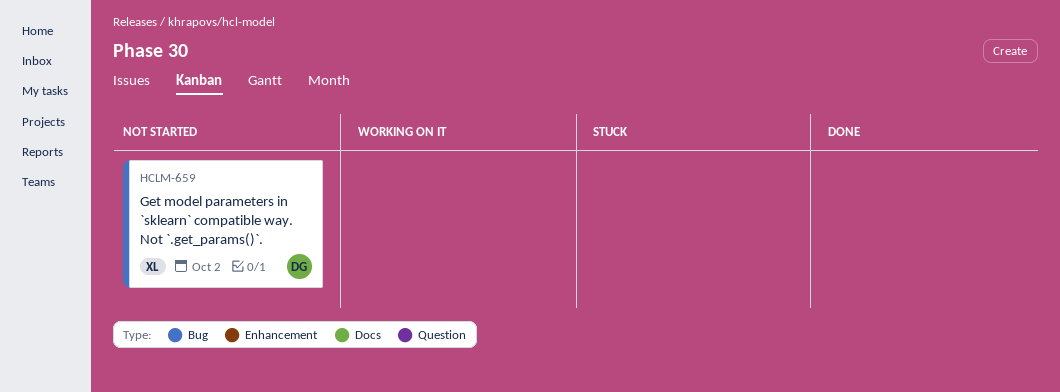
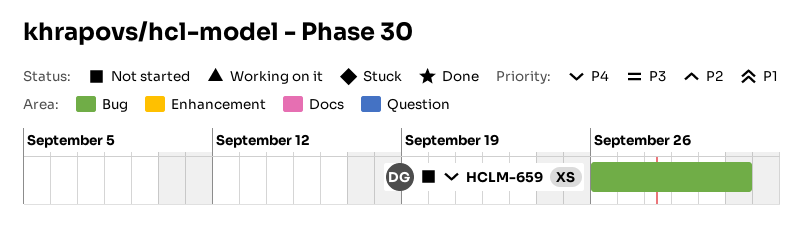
HCLM-659, estimate: XL -> XS
HCLM-659, due: Oct 2 -> Oct 1

